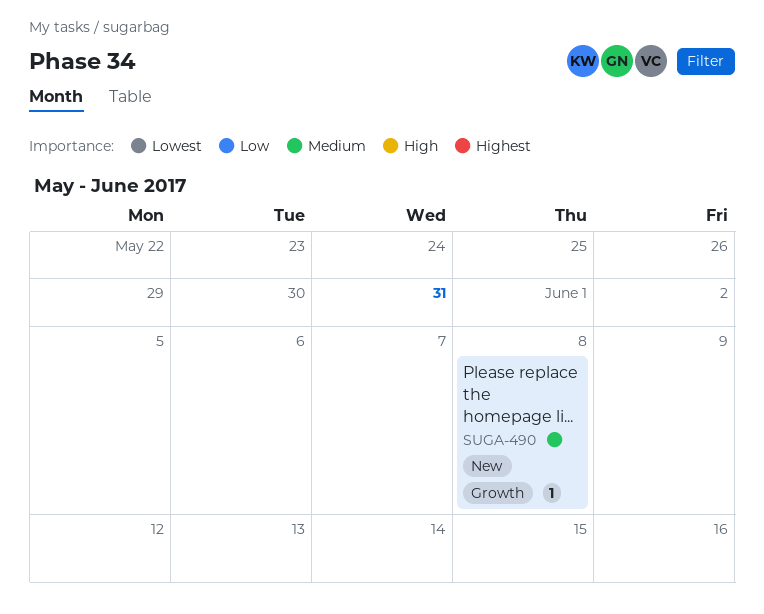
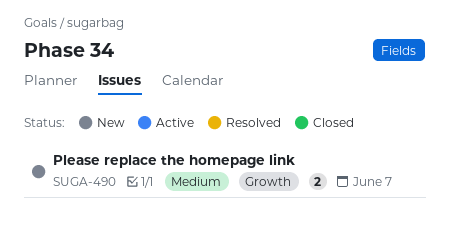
SUGA-490, estimate: 1 -> 2
SUGA-490, due: Jun 8 -> Jun 7

